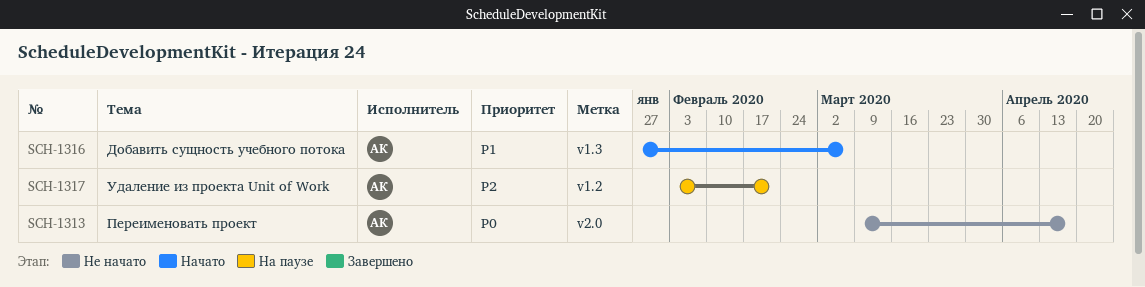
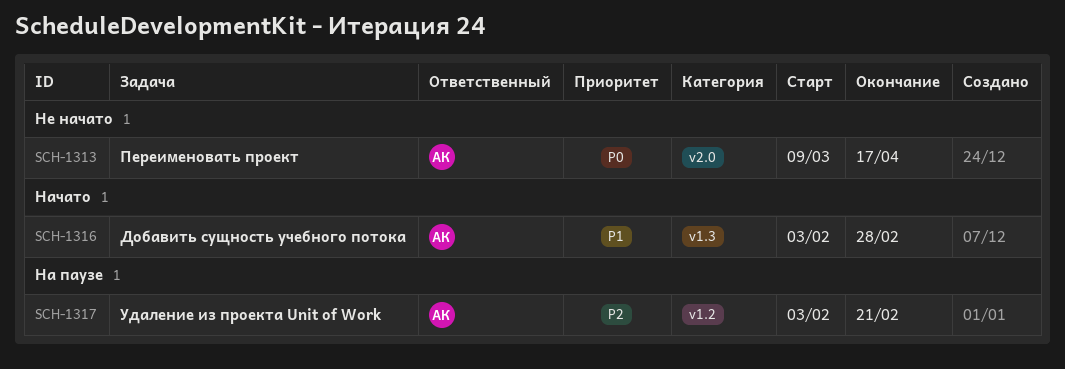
SCH-1316, start: Jan 27 -> Feb 3
SCH-1316, due: Mar 6 -> Feb 28

